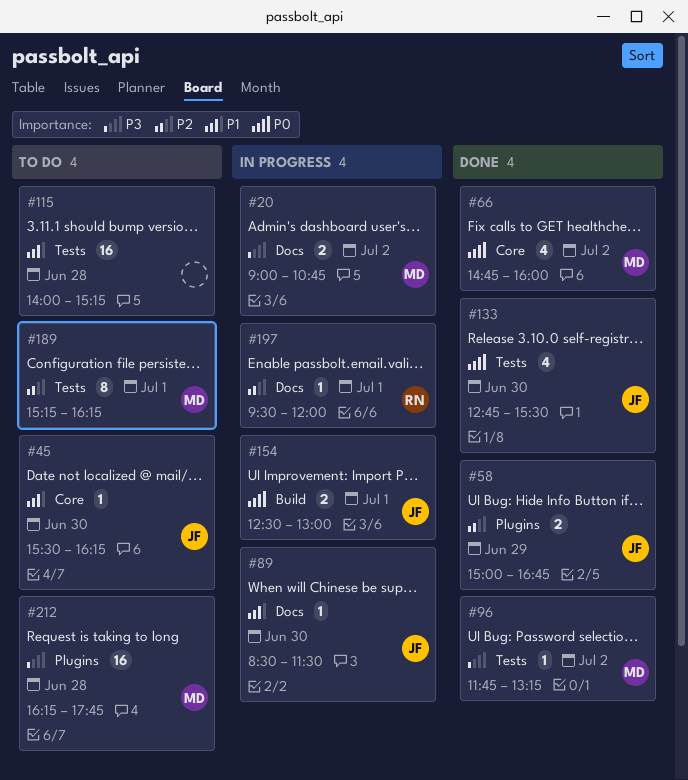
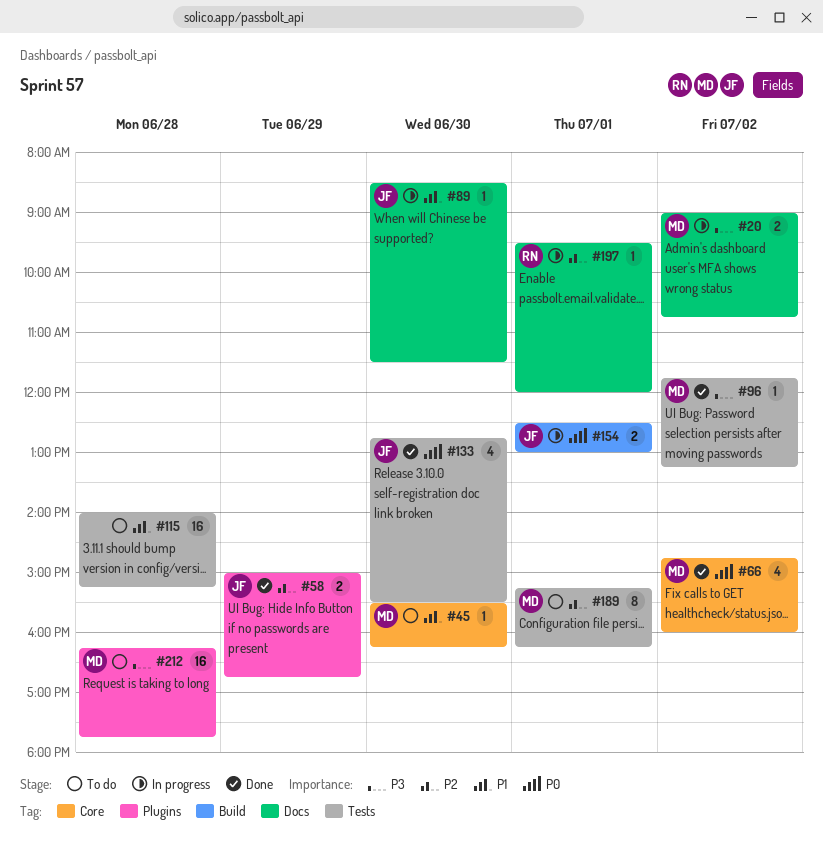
#45, owner: JF -> MD

